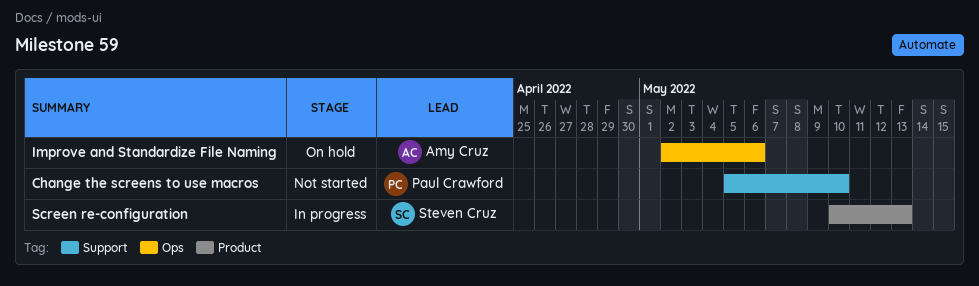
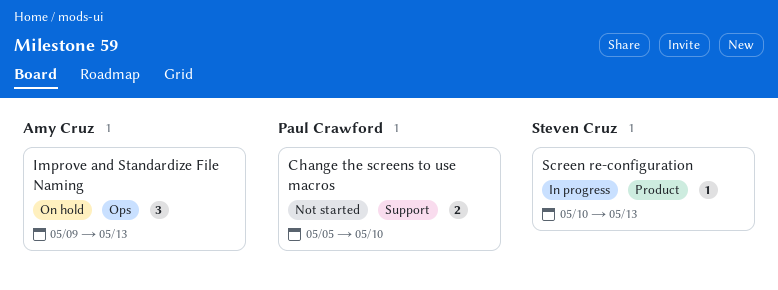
Improve and Standardize File Naming, start: May 2 -> May 9
Improve and Standardize File Naming, due: May 6 -> May 13

